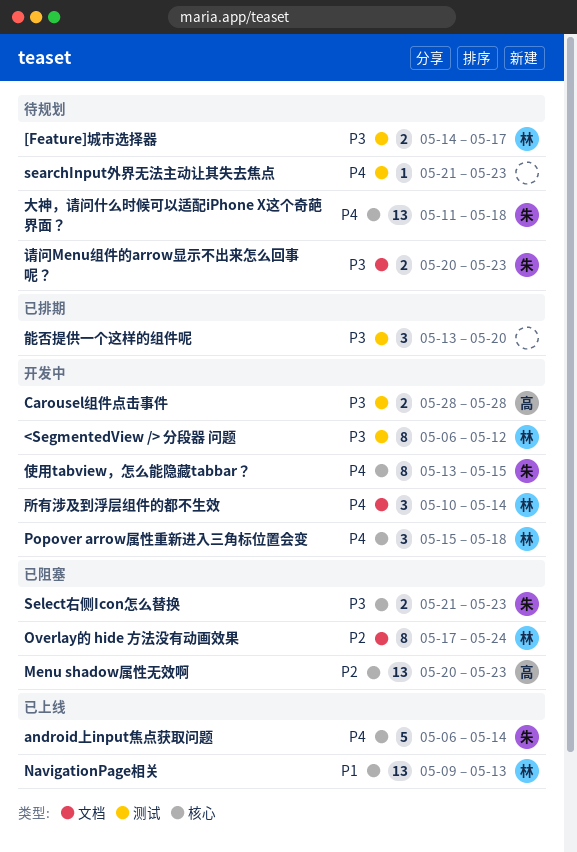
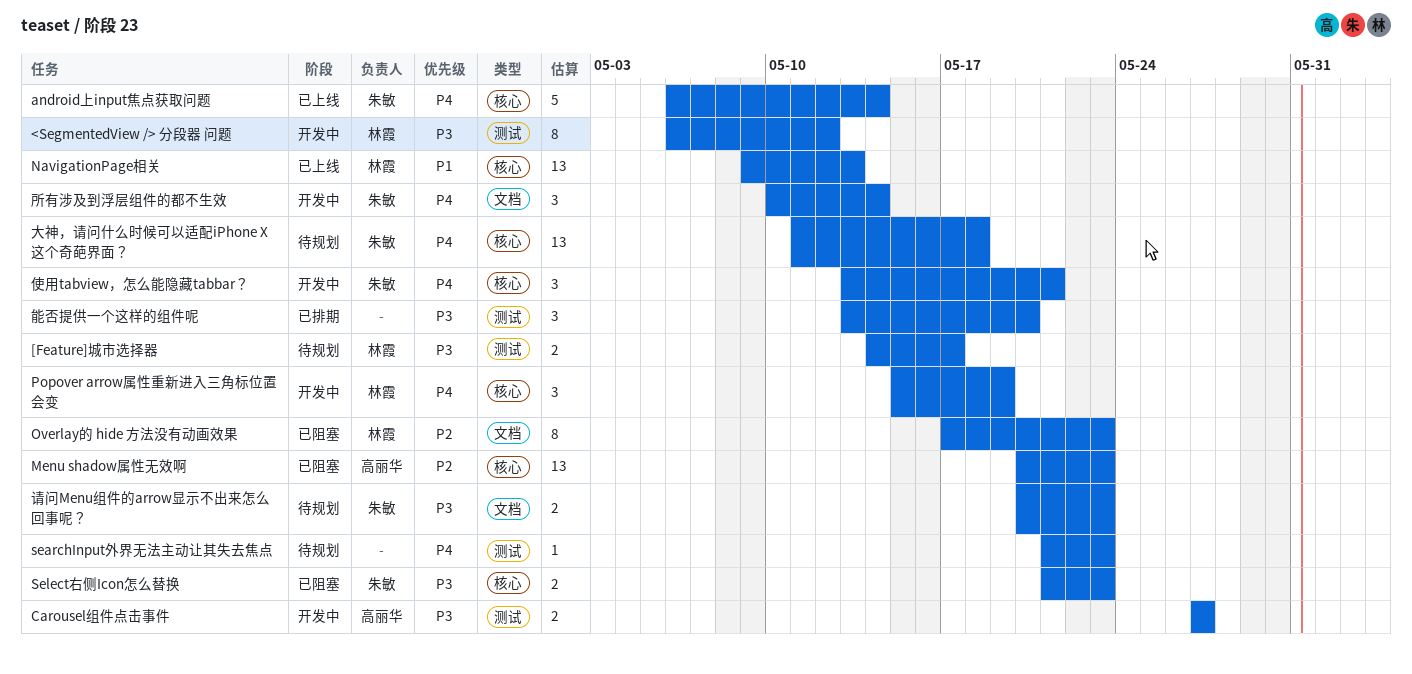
Carousel组件点击事件, start: May 28 -> May 27
Carousel组件点击事件, due: May 28 -> May 27
Overlay的 hide 方法没有动画效果, due: May 24 -> May 23
Popover arrow属性重新进入三角标位置会变, due: May 18 -> May 19
使用tabview，怎么能隐藏tabbar？, estimate: 8 -> 3
使用tabview，怎么能隐藏tabbar？, due: May 15 -> May 21
所有涉及到浮层组件的都不生效, owner: 林霞 -> 朱敏

